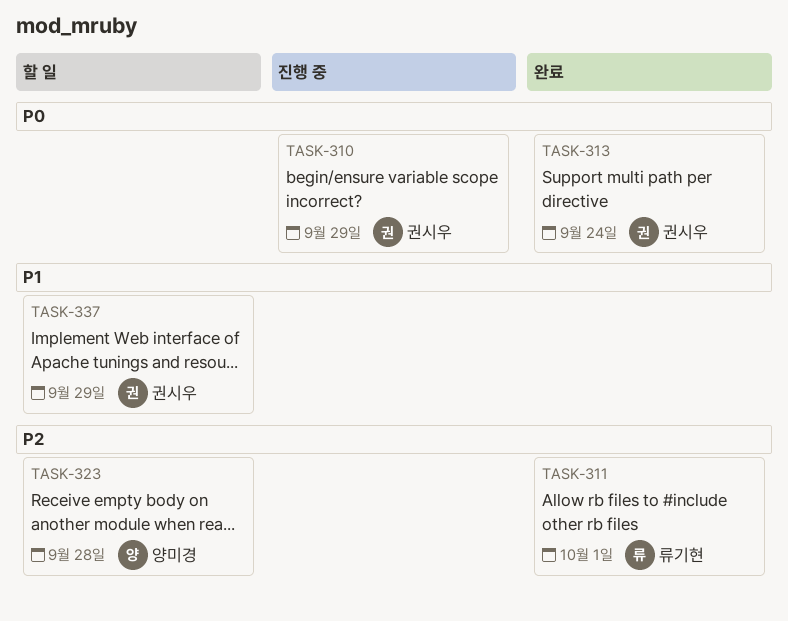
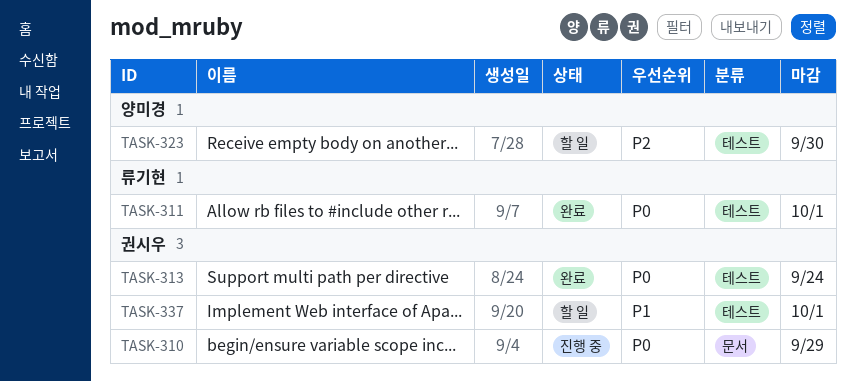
TASK-311, priority: P2 -> P0
TASK-323, due: Sep 28 -> Sep 30
TASK-337, due: Sep 29 -> Oct 1

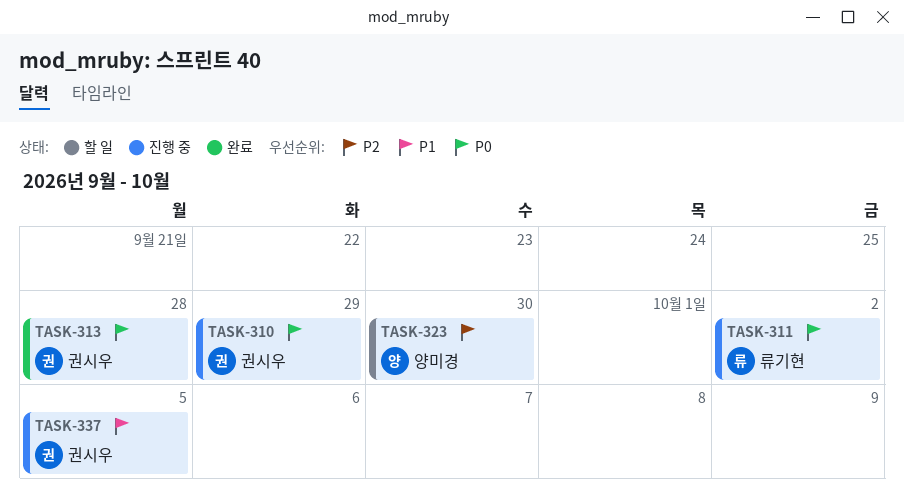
TASK-311, status: 완료 -> 진행 중
TASK-311, due: Oct 1 -> Oct 2
TASK-313, due: Sep 24 -> Sep 28
TASK-337, status: 할 일 -> 진행 중
TASK-337, due: Oct 1 -> Oct 5

